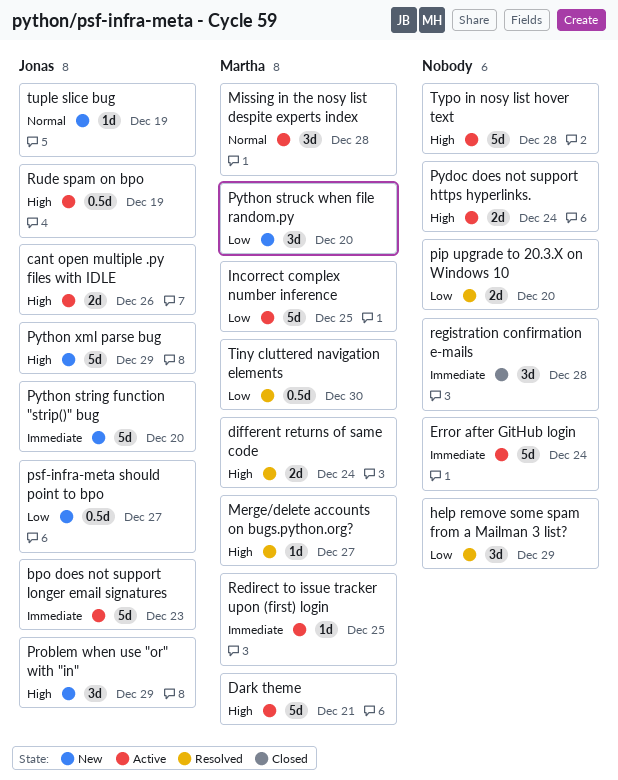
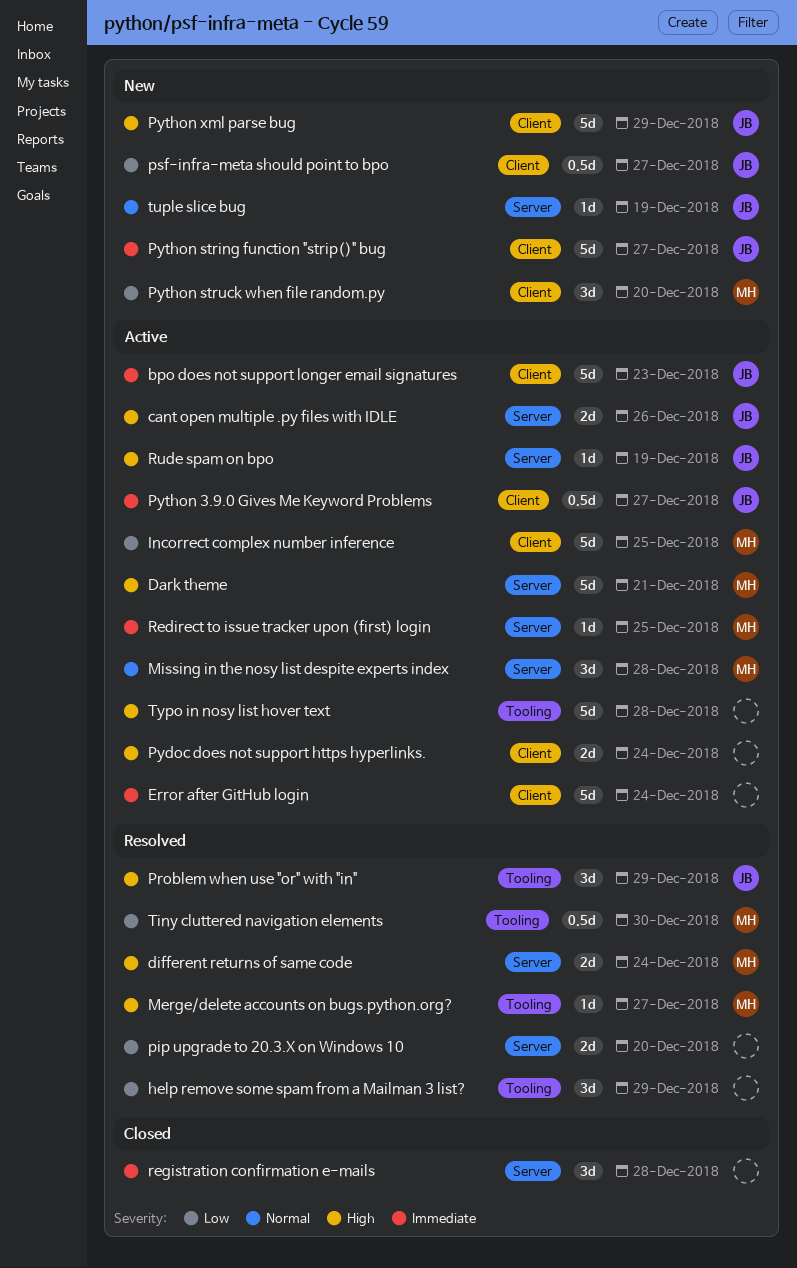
Problem when use "or" with "in", status: New -> Resolved
Python 3.9.0 Gives Me Keyword Problems: none -> present
Python string function "strip()" bug, due: Dec 20 -> Dec 27
Rude spam on bpo, estimate: 0.5d -> 1d

